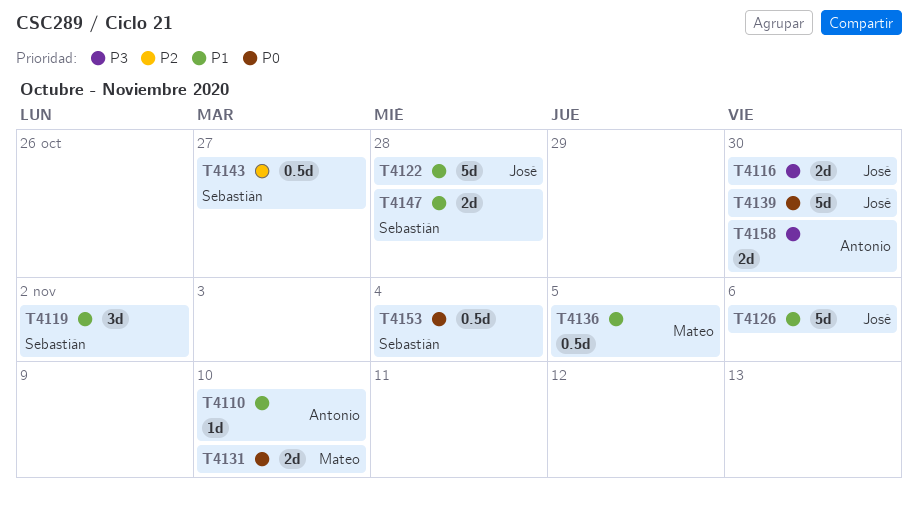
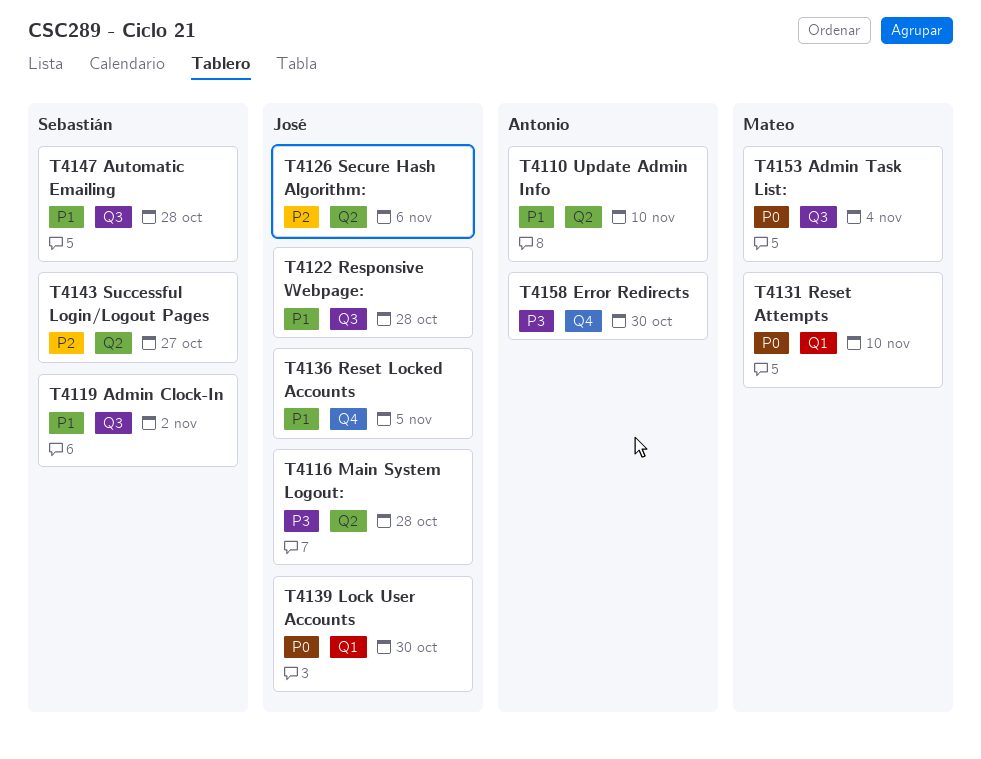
T4116, due: Oct 30 -> Oct 28
T4126, priority: P1 -> P2
T4136, owner: Mateo -> José
T4153, owner: Sebastián -> Mateo

